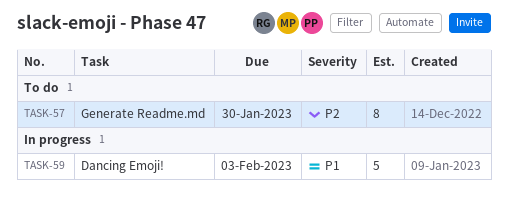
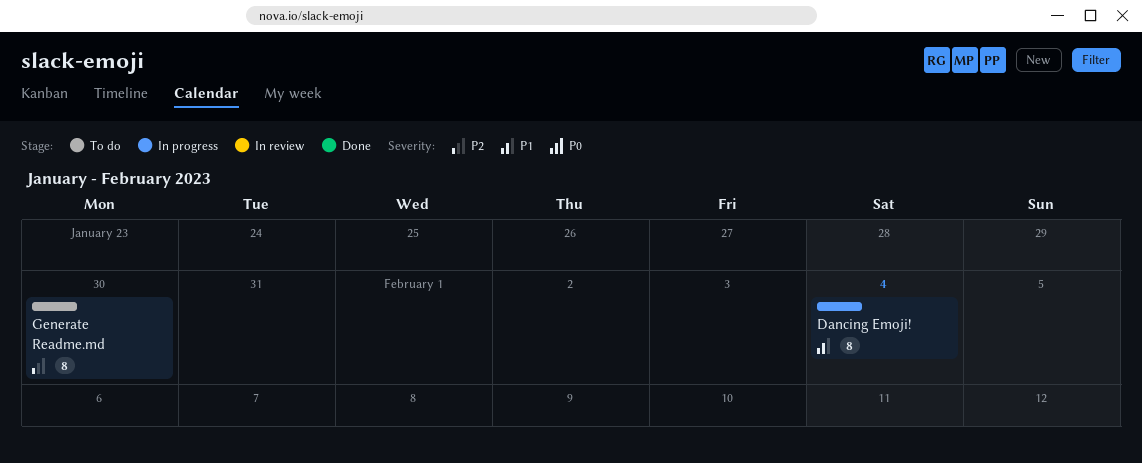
Dancing Emoji!, estimate: 5 -> 8
Dancing Emoji!, due: Feb 3 -> Feb 4

